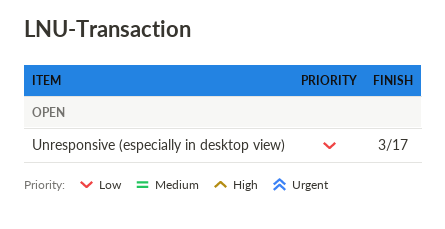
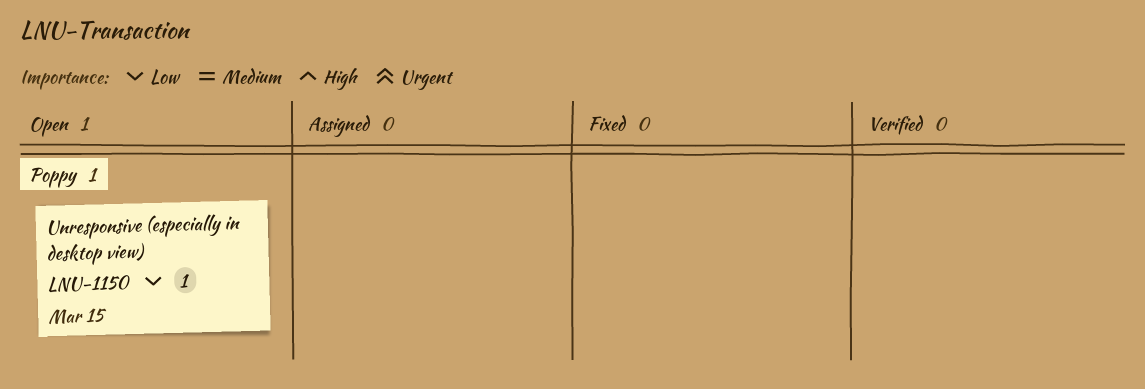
Unresponsive (especially in desktop view), due: Mar 17 -> Mar 15

